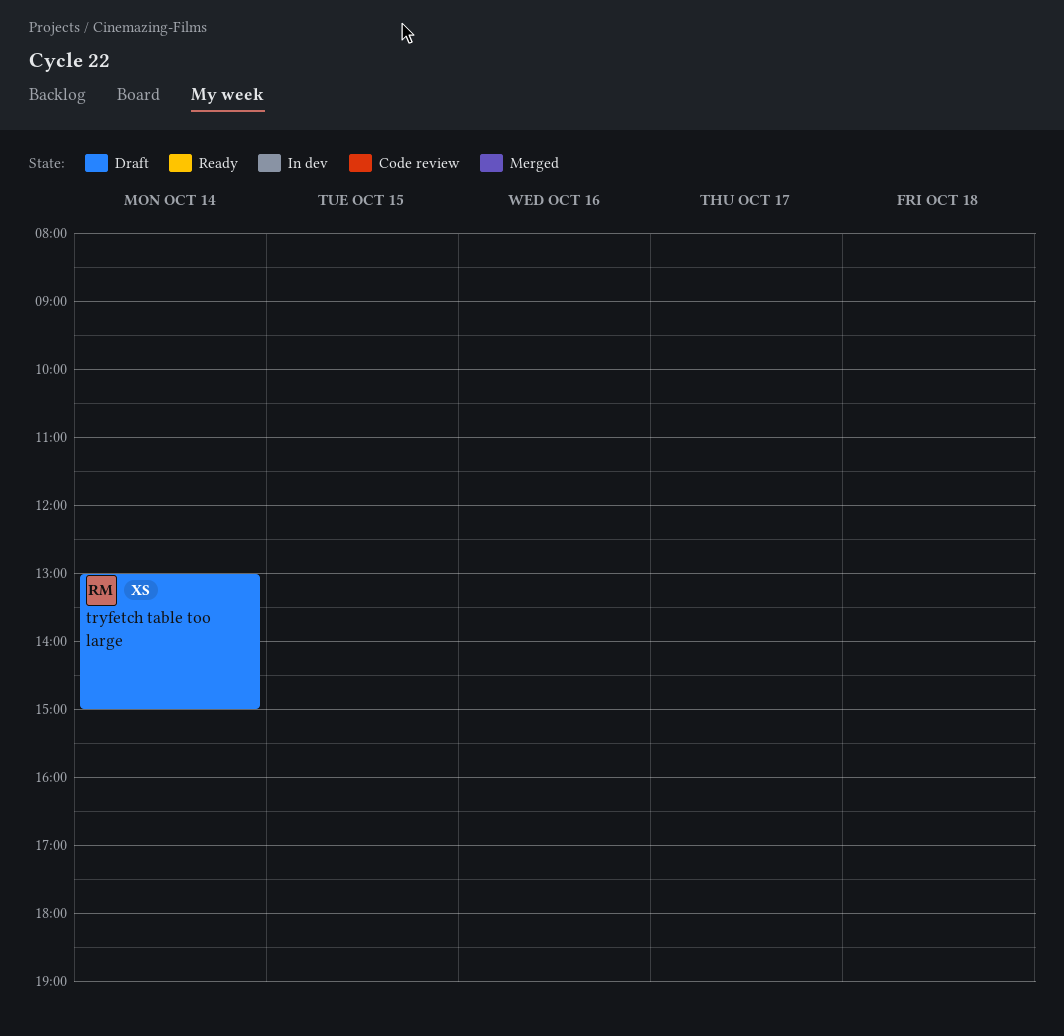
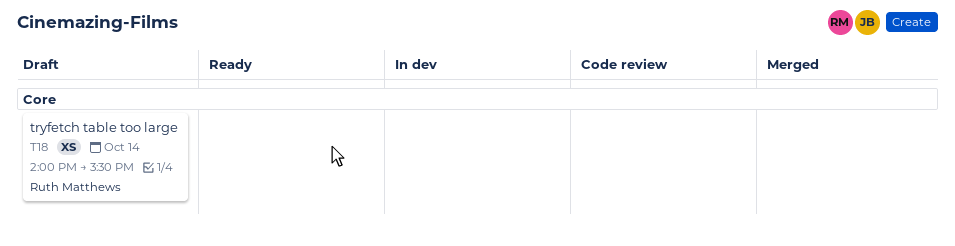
tryfetch table too large, begins: 13:00 -> 14:00
tryfetch table too large, ends: 15:00 -> 15:30

